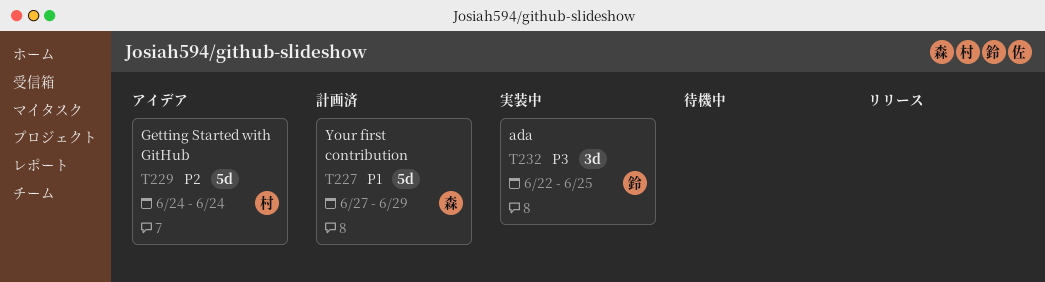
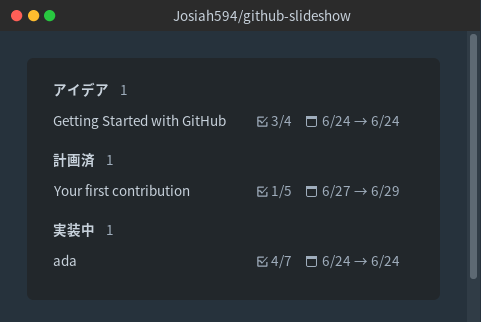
ada, start: Jun 22 -> Jun 24
ada, due: Jun 25 -> Jun 24

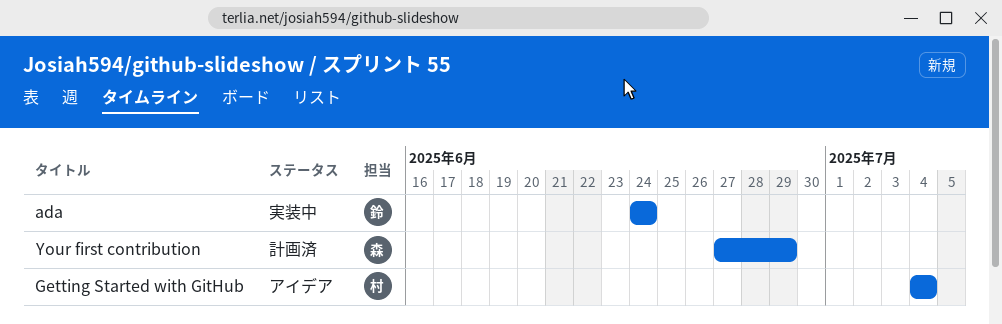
Getting Started with GitHub, start: Jun 24 -> Jul 4
Getting Started with GitHub, due: Jun 24 -> Jul 4

